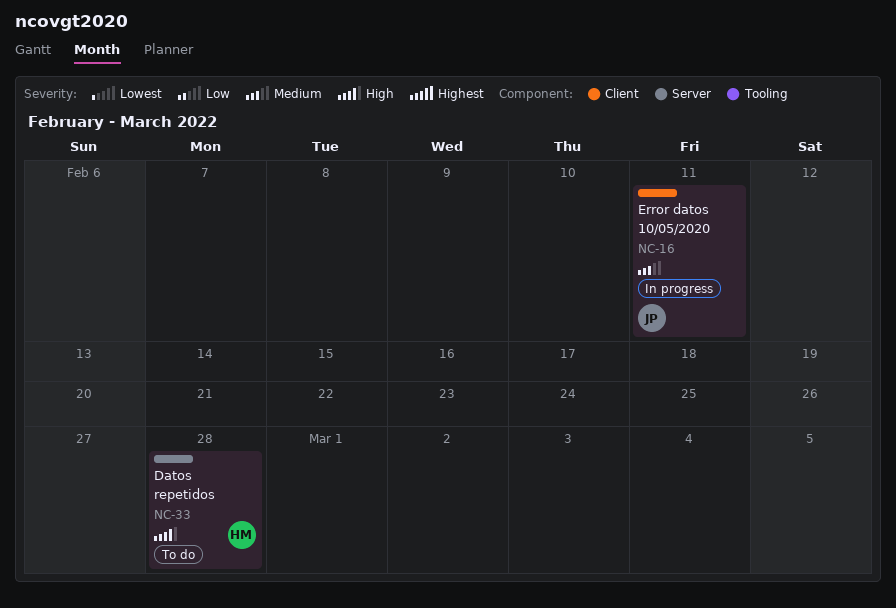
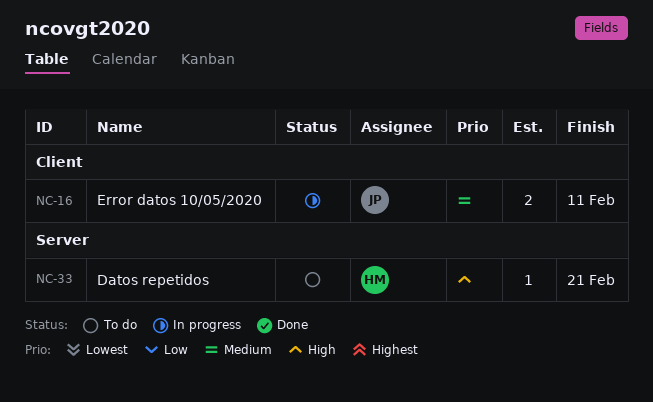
NC-33, due: Feb 28 -> Feb 21

